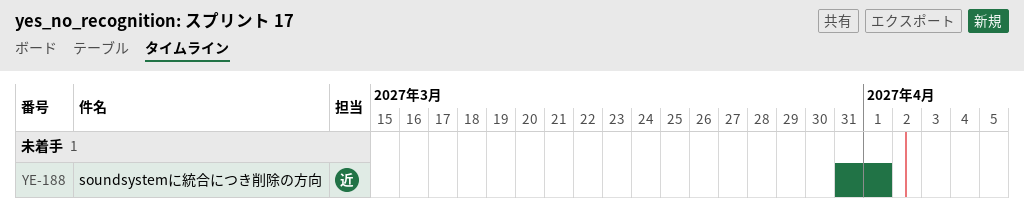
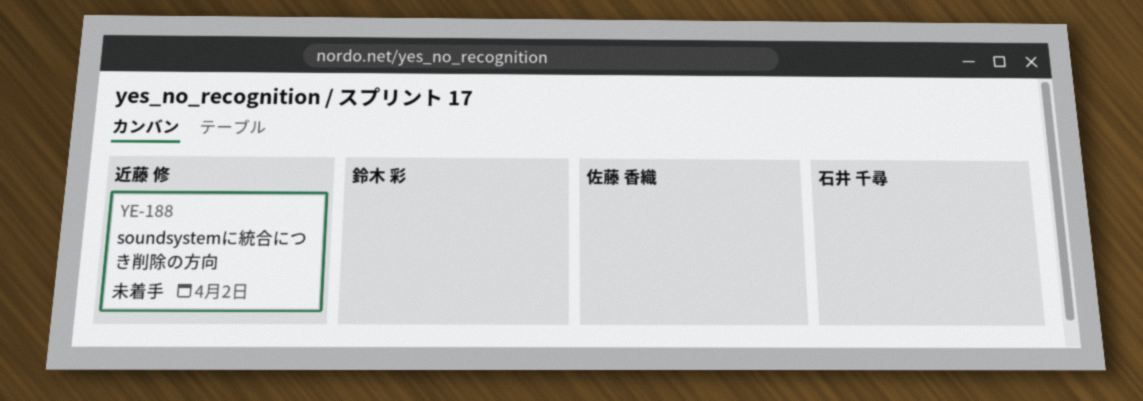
YE-188, due: Apr 1 -> Apr 2

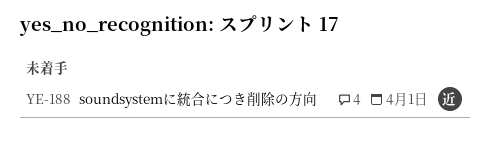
YE-188, due: Apr 2 -> Apr 1

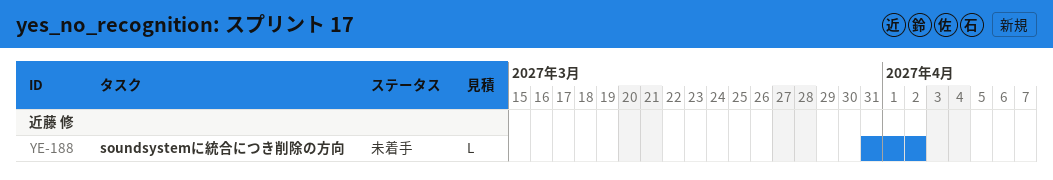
YE-188, due: Apr 1 -> Apr 2

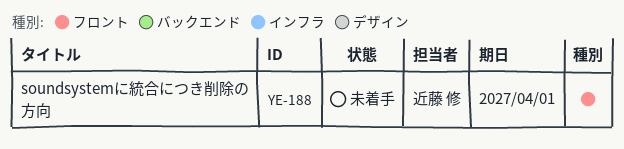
YE-188, due: Apr 2 -> Apr 1

